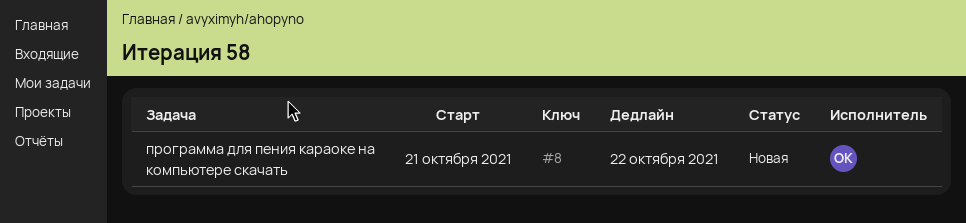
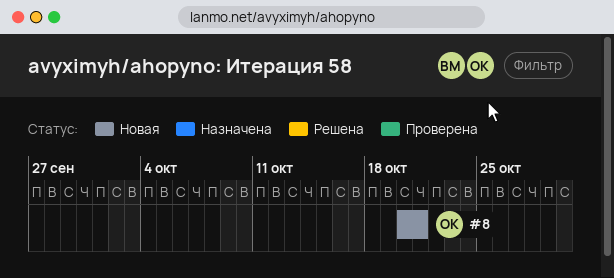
#8, start: Oct 21 -> Oct 20
#8, due: Oct 22 -> Oct 21

